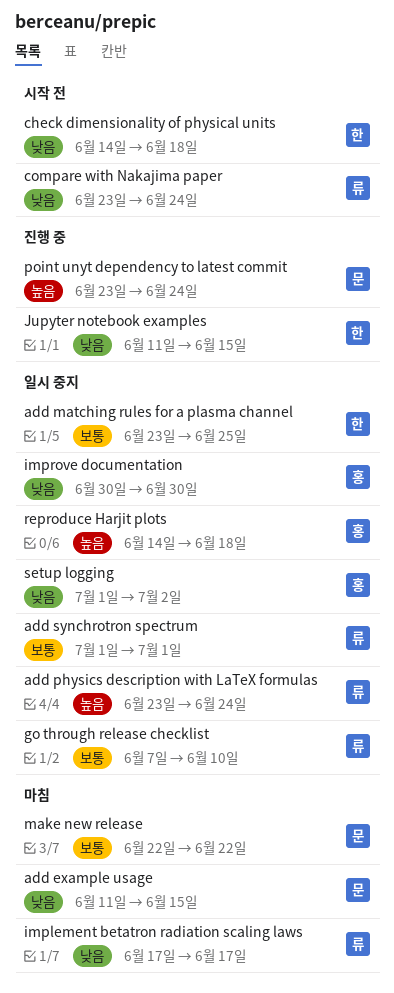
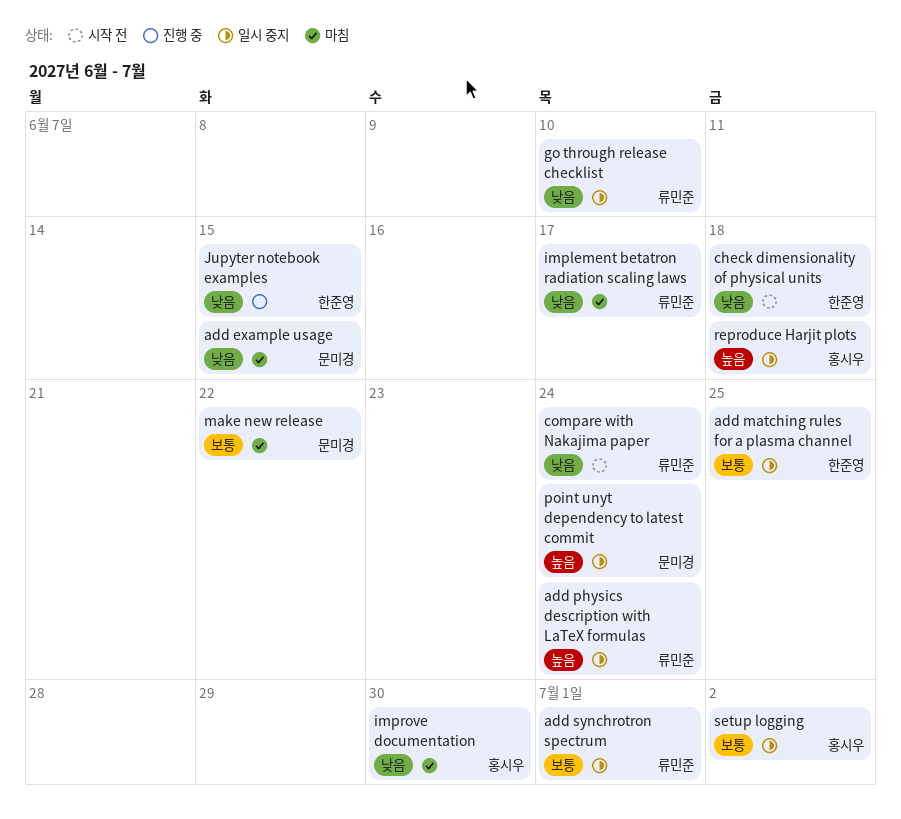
go through release checklist, priority: 보통 -> 낮음
improve documentation, status: 일시 중지 -> 마침
point unyt dependency to latest commit, status: 진행 중 -> 일시 중지
setup logging, priority: 낮음 -> 보통

